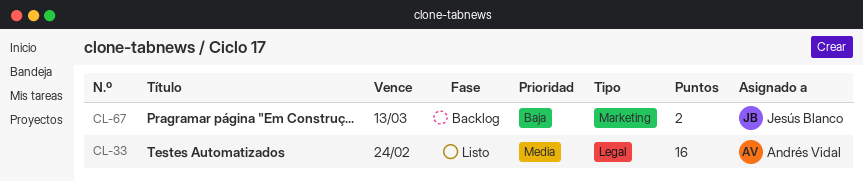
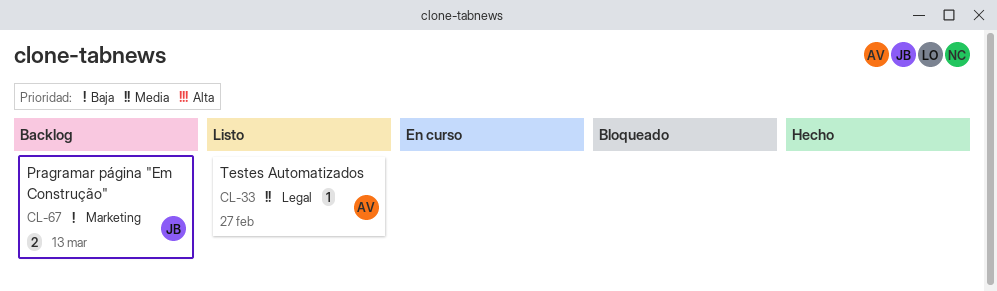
CL-33, estimate: 16 -> 1
CL-33, due: Feb 24 -> Feb 27

